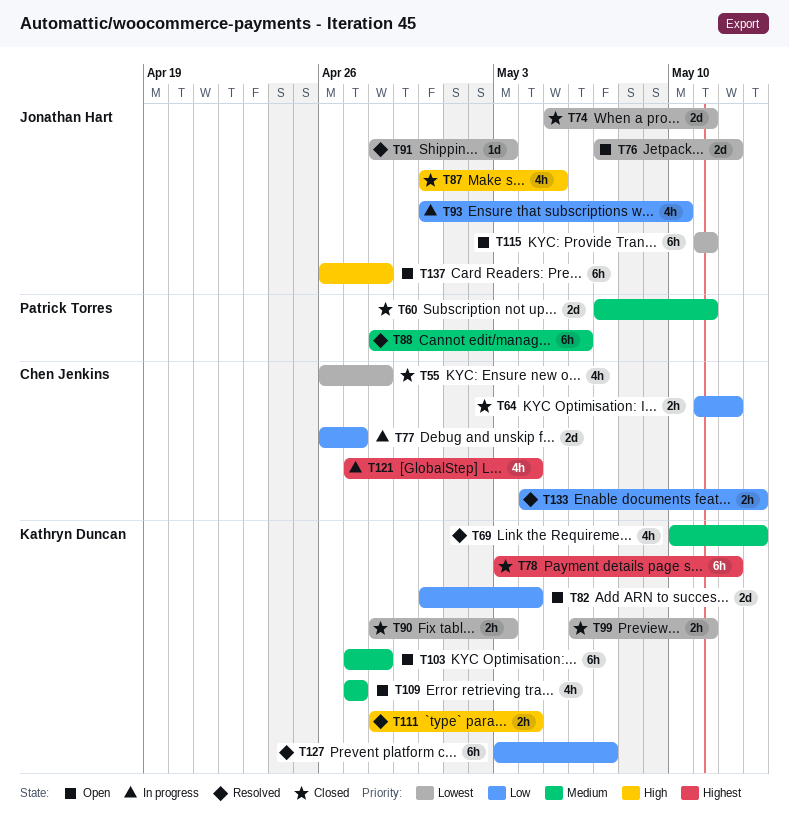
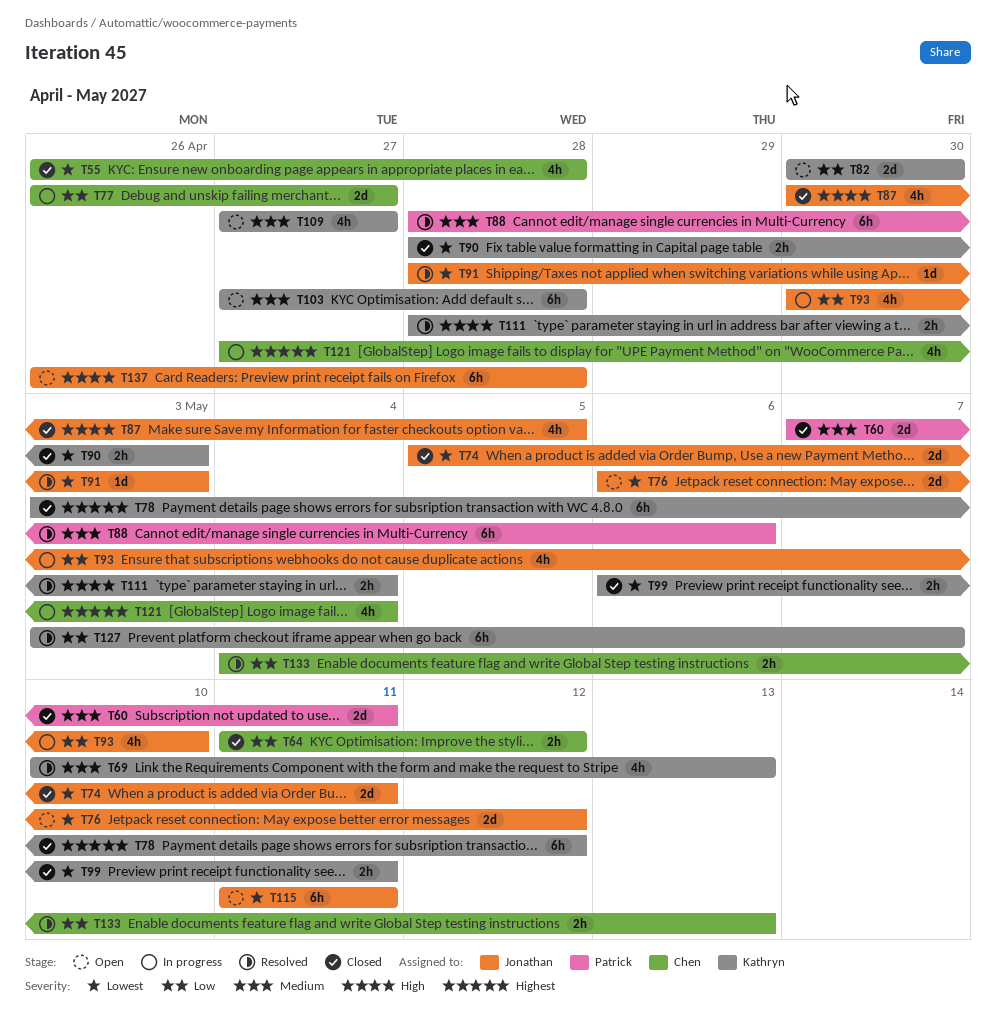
T76, start: May 7 -> May 6
T82, due: May 4 -> Apr 30

